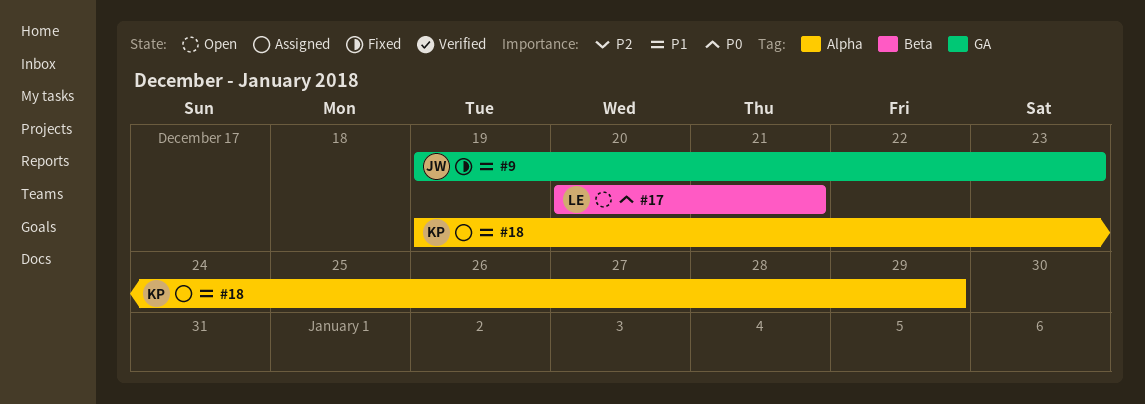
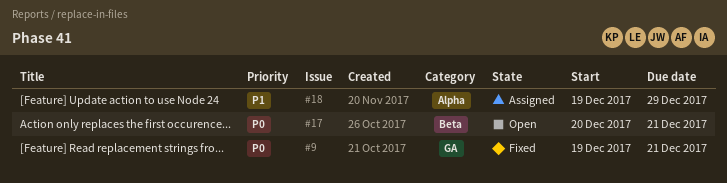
#9, priority: P1 -> P0
#9, due: Dec 23 -> Dec 21

